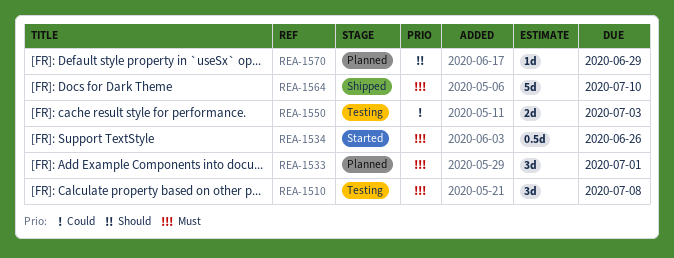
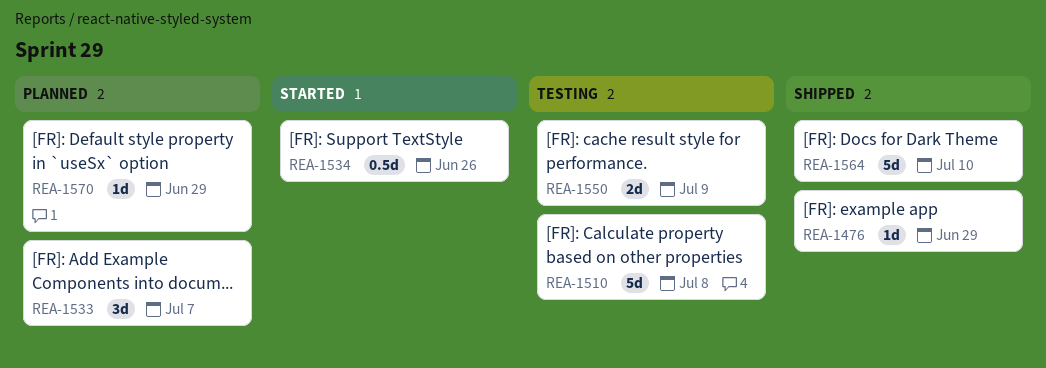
REA-1476: none -> present
REA-1510, estimate: 3d -> 5d
REA-1533, due: Jul 1 -> Jul 7
REA-1550, due: Jul 3 -> Jul 9

